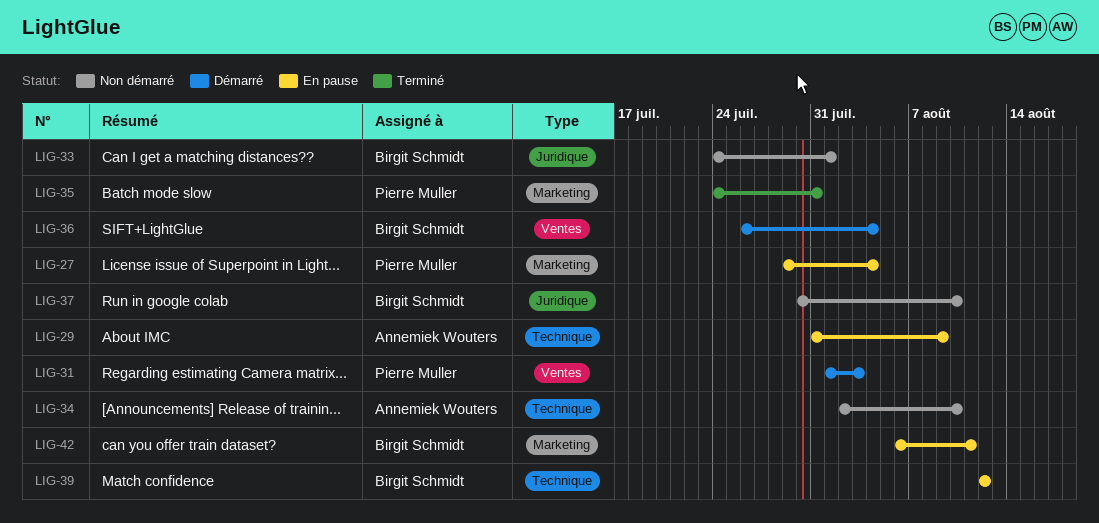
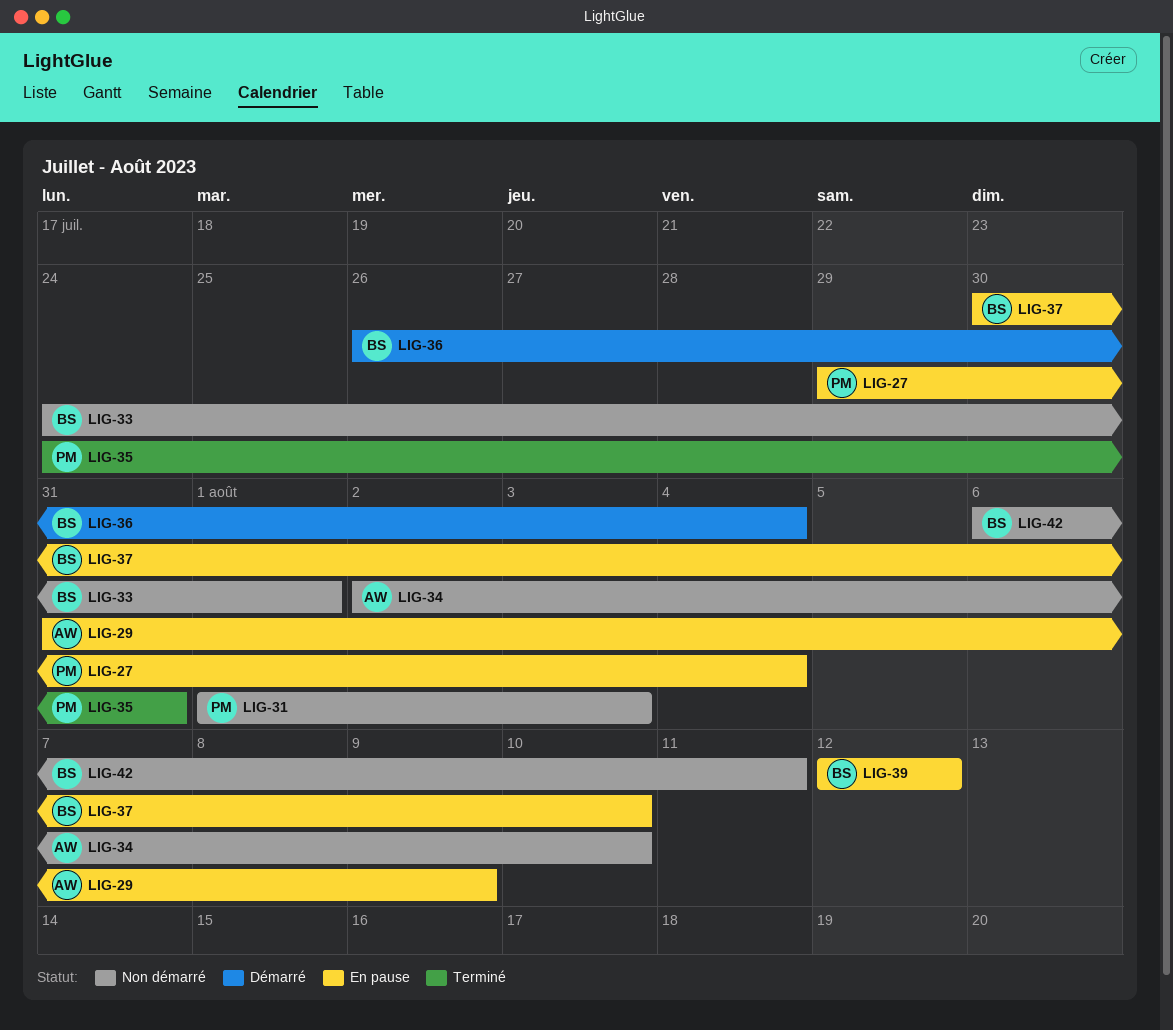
LIG-31, status: Démarré -> Non démarré
LIG-37, status: Non démarré -> En pause
LIG-42, status: En pause -> Non démarré

